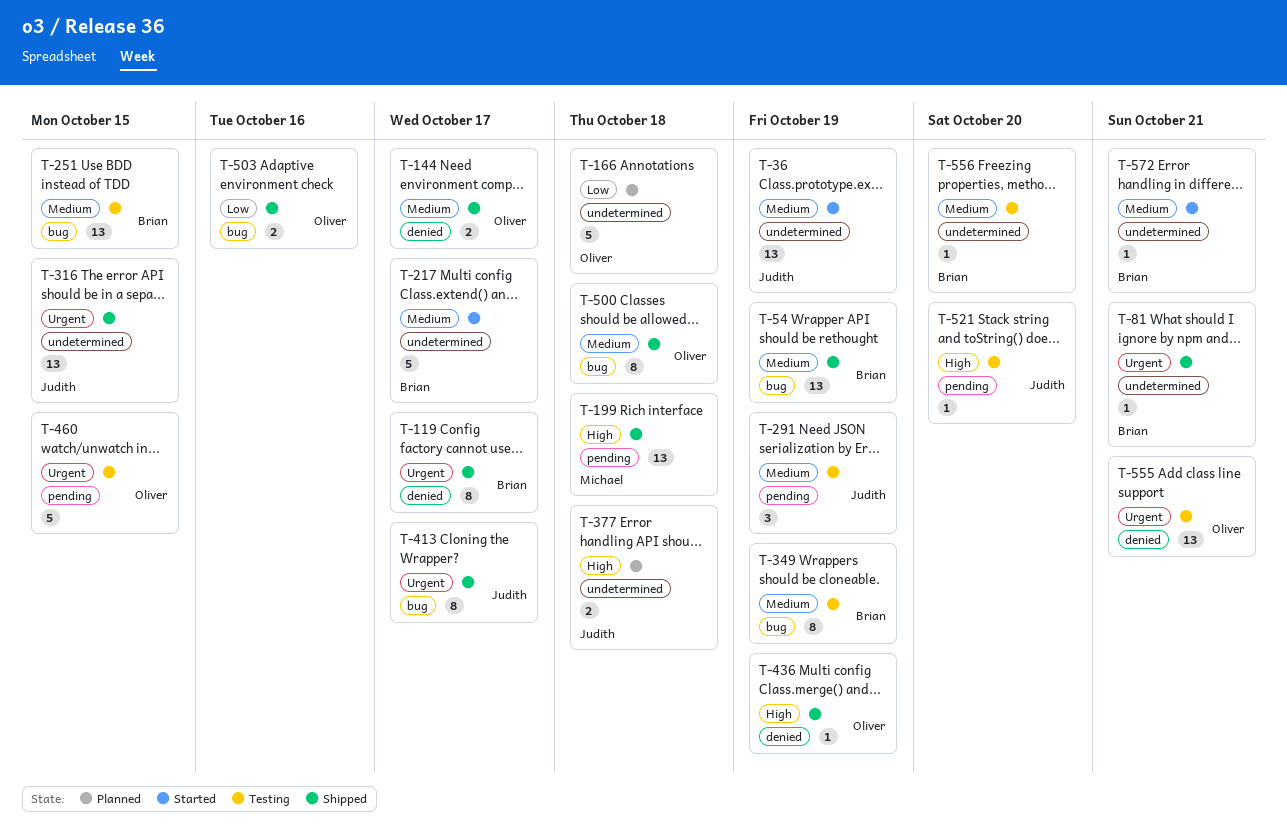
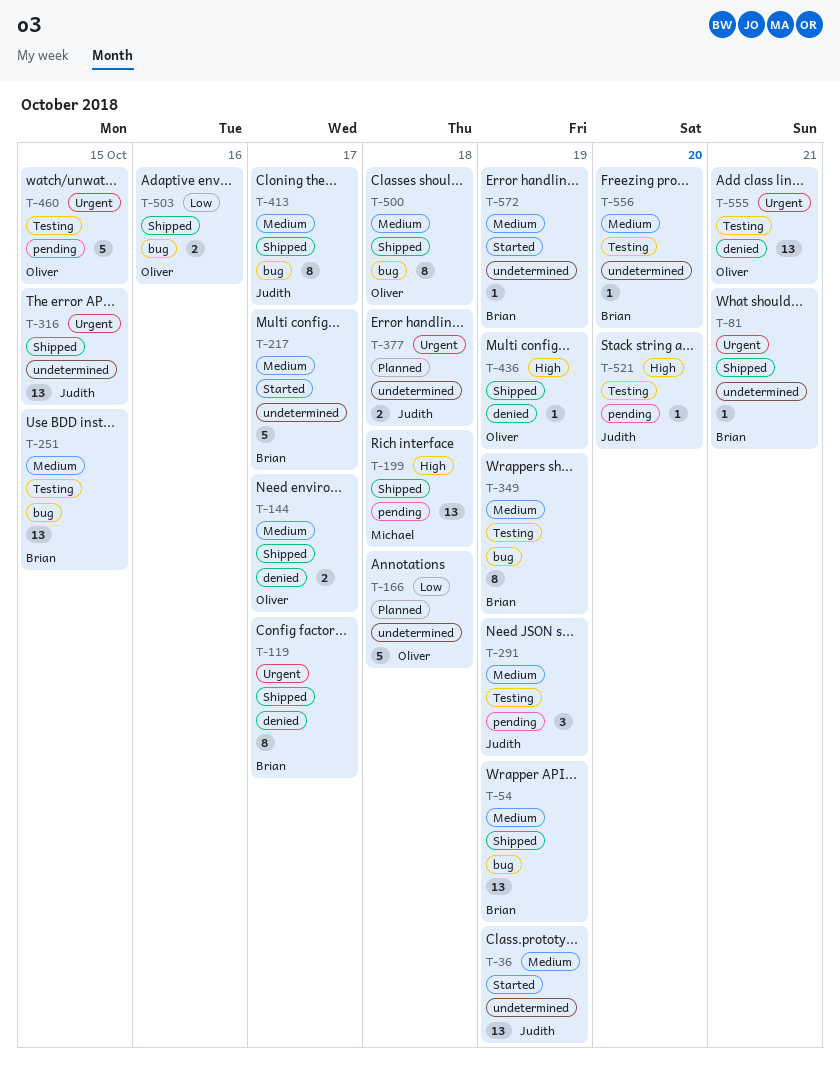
T-377, priority: High -> Urgent
T-413, priority: Urgent -> Medium
T-572, due: Oct 21 -> Oct 19

